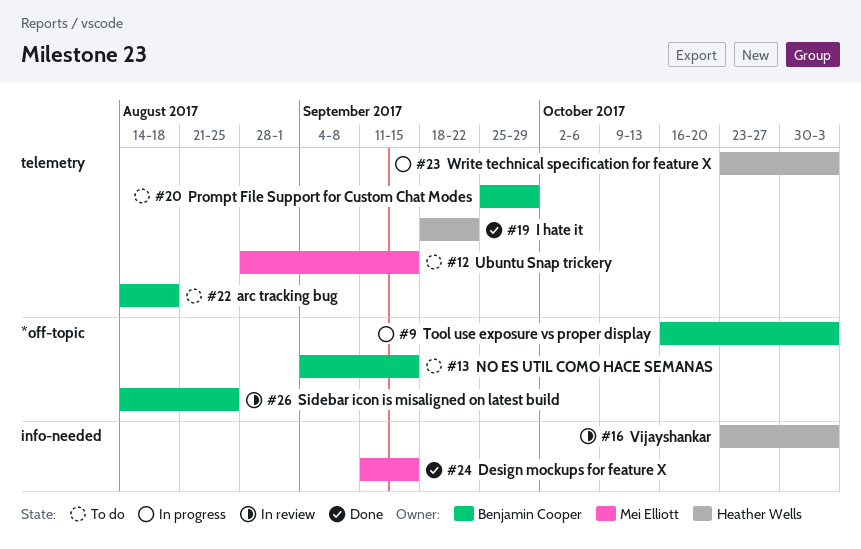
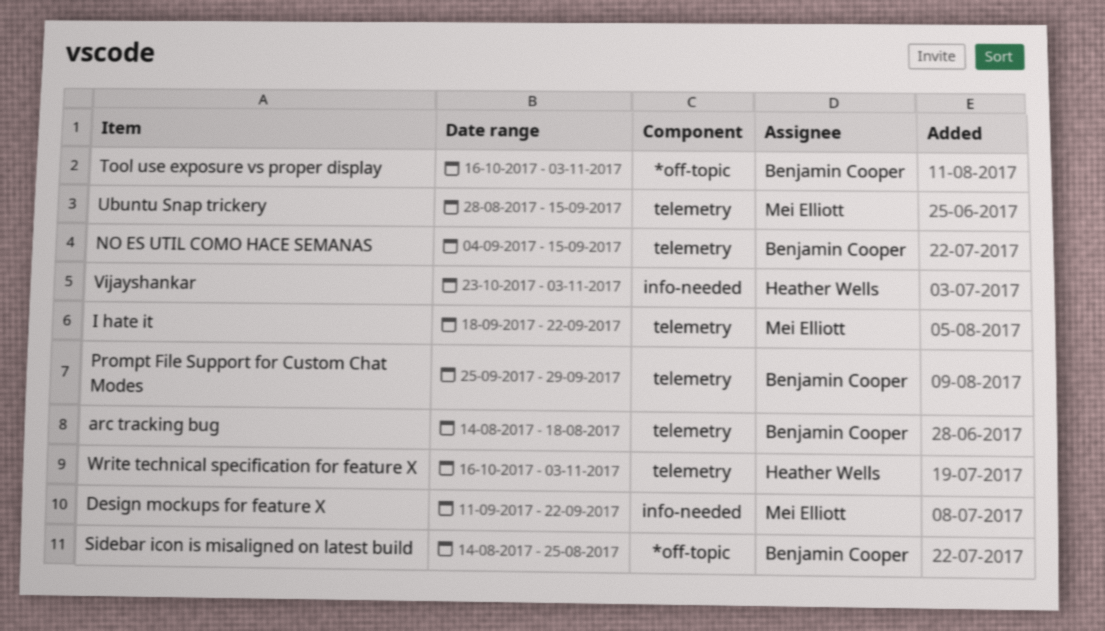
Design mockups for feature X, due: Sep 15 -> Sep 22
I hate it, owner: Heather Wells -> Mei Elliott
NO ES UTIL COMO HACE SEMANAS, label: *off-topic -> telemetry
Write technical specification for feature X, start: Oct 23 -> Oct 16

